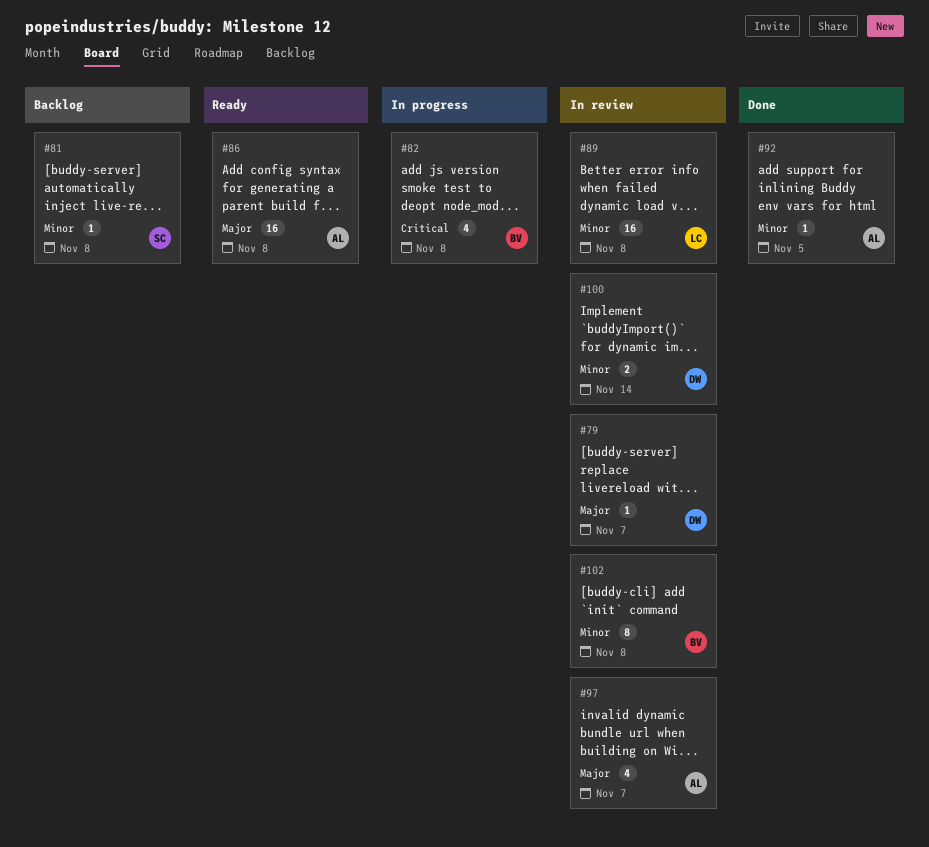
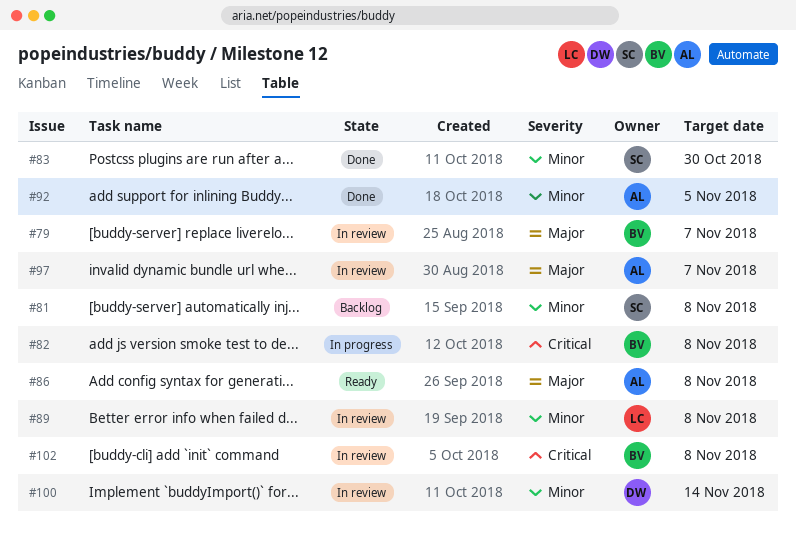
#79, owner: DW -> BV
#83: none -> present
#102, priority: Minor -> Critical

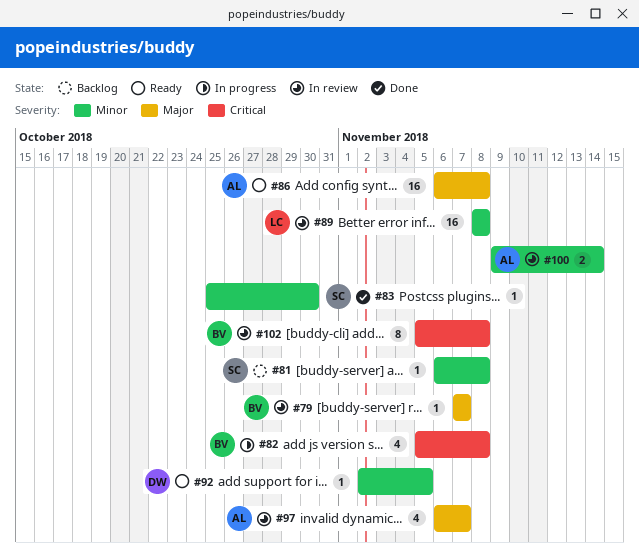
#92, status: Done -> Ready
#92, owner: AL -> DW
#100, owner: DW -> AL

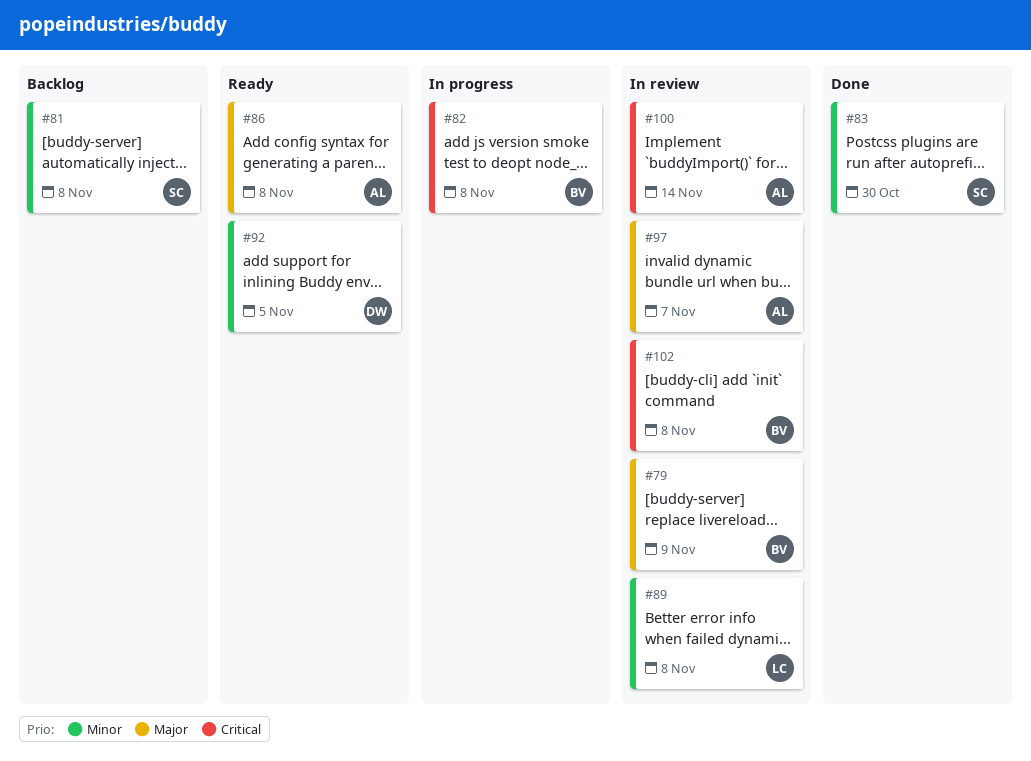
#79, due: Nov 7 -> Nov 9
#100, priority: Minor -> Critical

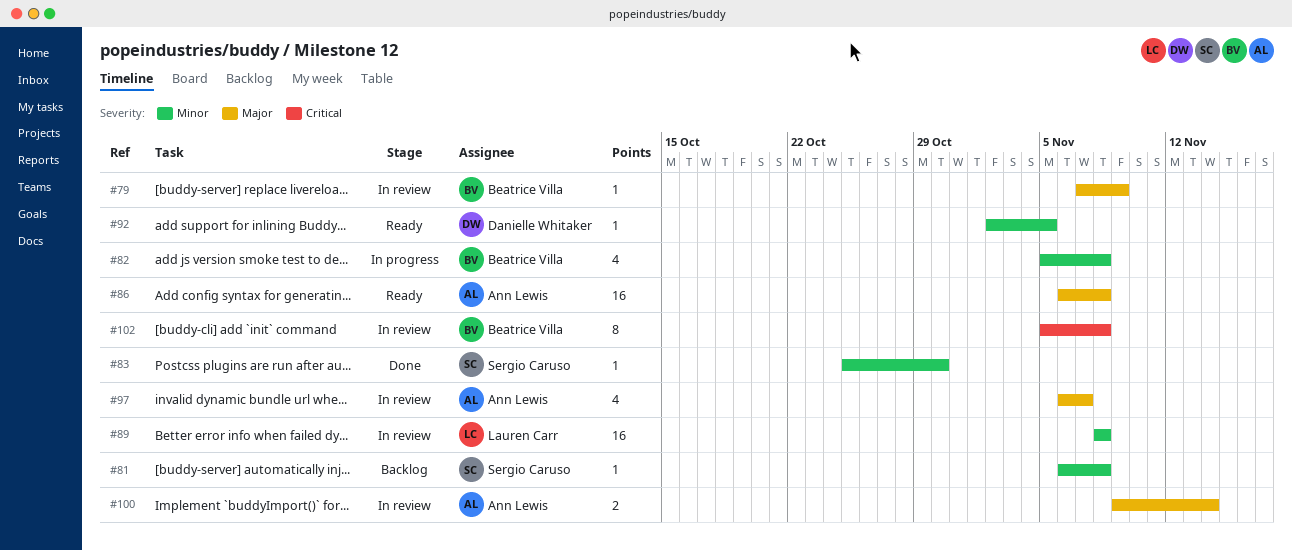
#82, priority: Critical -> Minor
#100, priority: Critical -> Major

